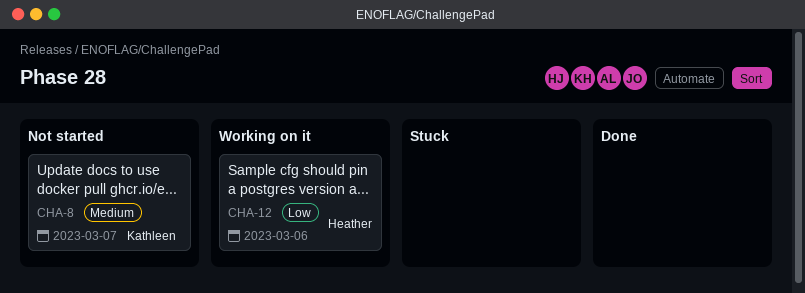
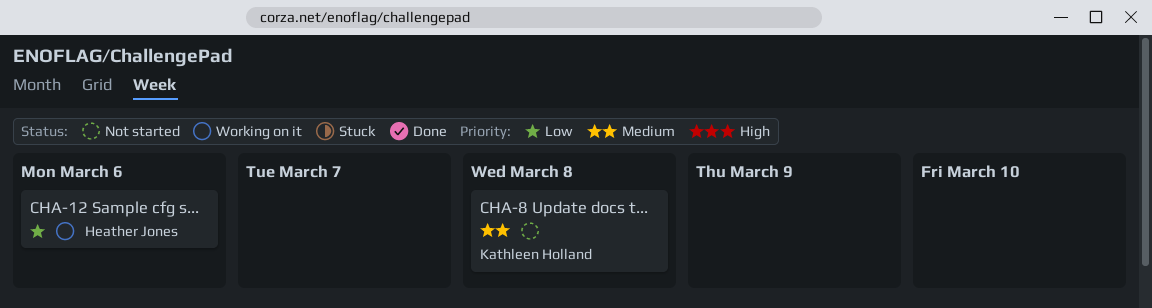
CHA-8, due: Mar 7 -> Mar 8

